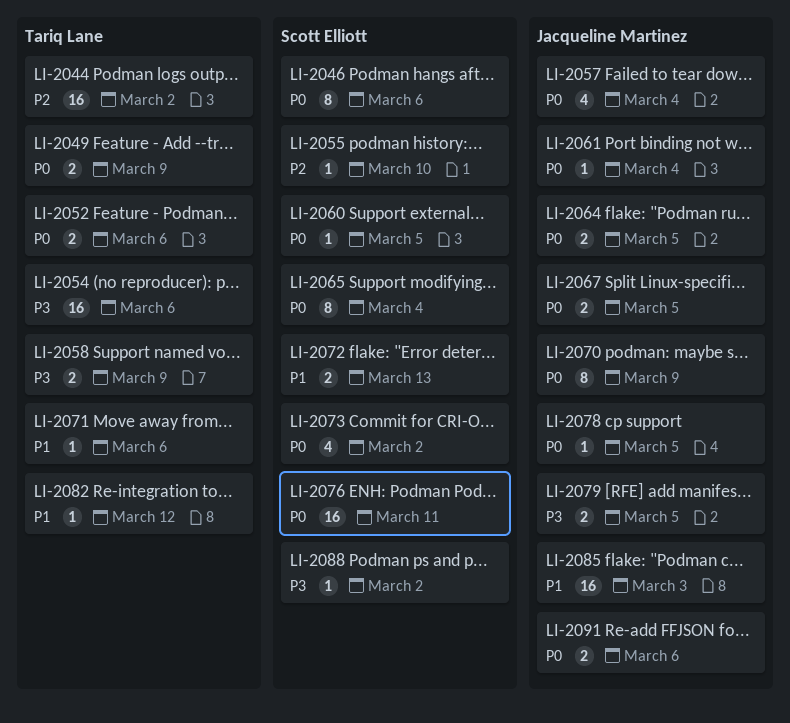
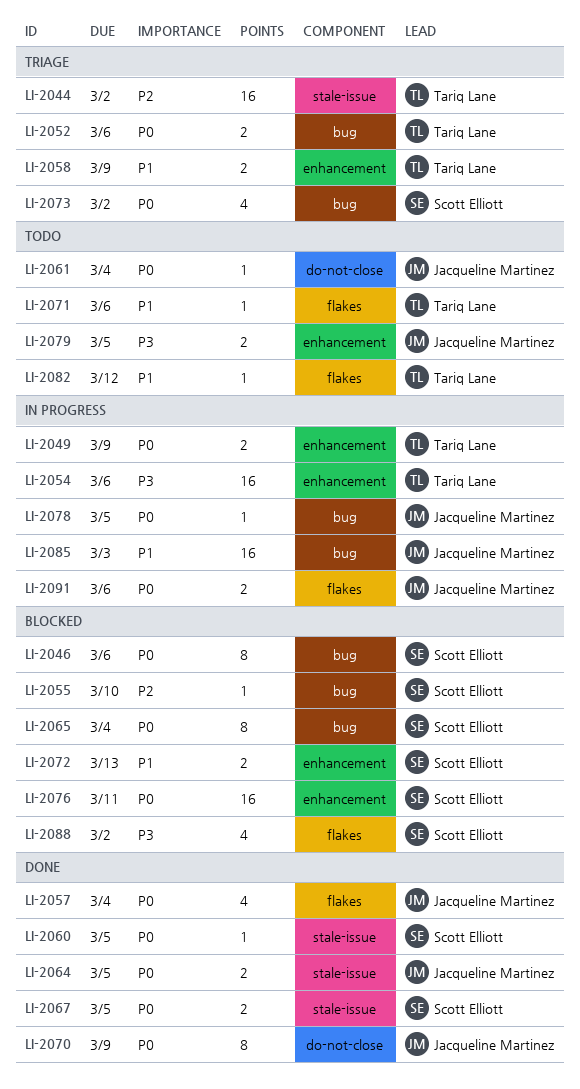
LI-2058, priority: P3 -> P1
LI-2067, owner: Jacqueline Martinez -> Scott Elliott
LI-2088, estimate: 1 -> 4

